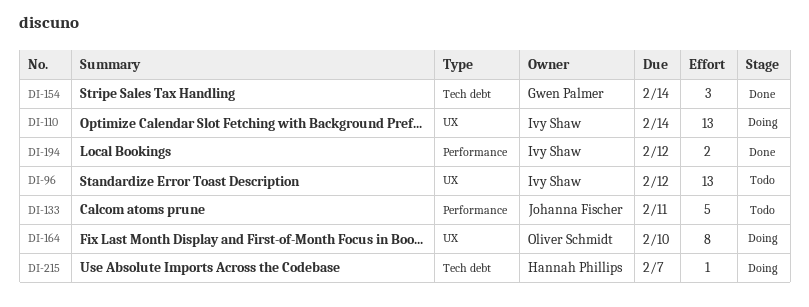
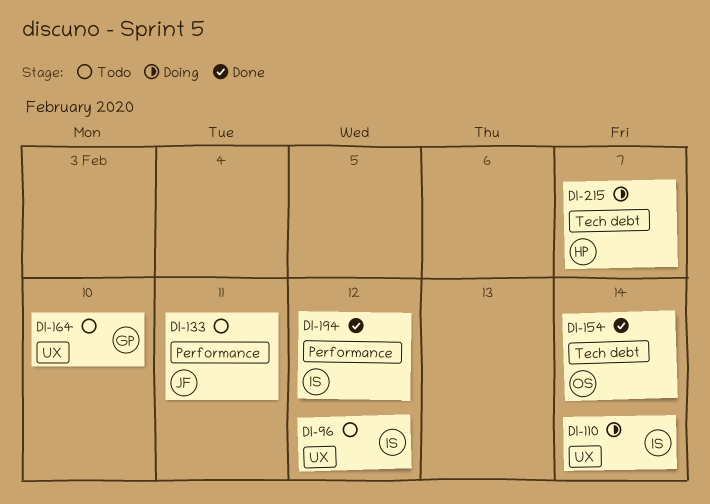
DI-154, owner: Gwen Palmer -> Oliver Schmidt
DI-164, status: Doing -> Todo
DI-164, owner: Oliver Schmidt -> Gwen Palmer

